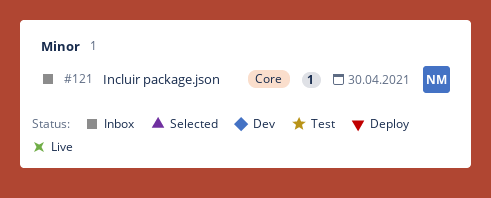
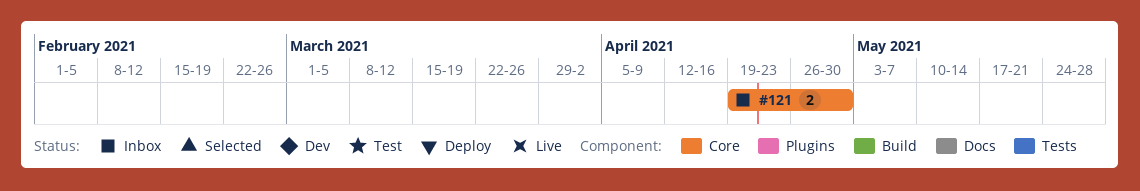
#121, estimate: 1 -> 2

